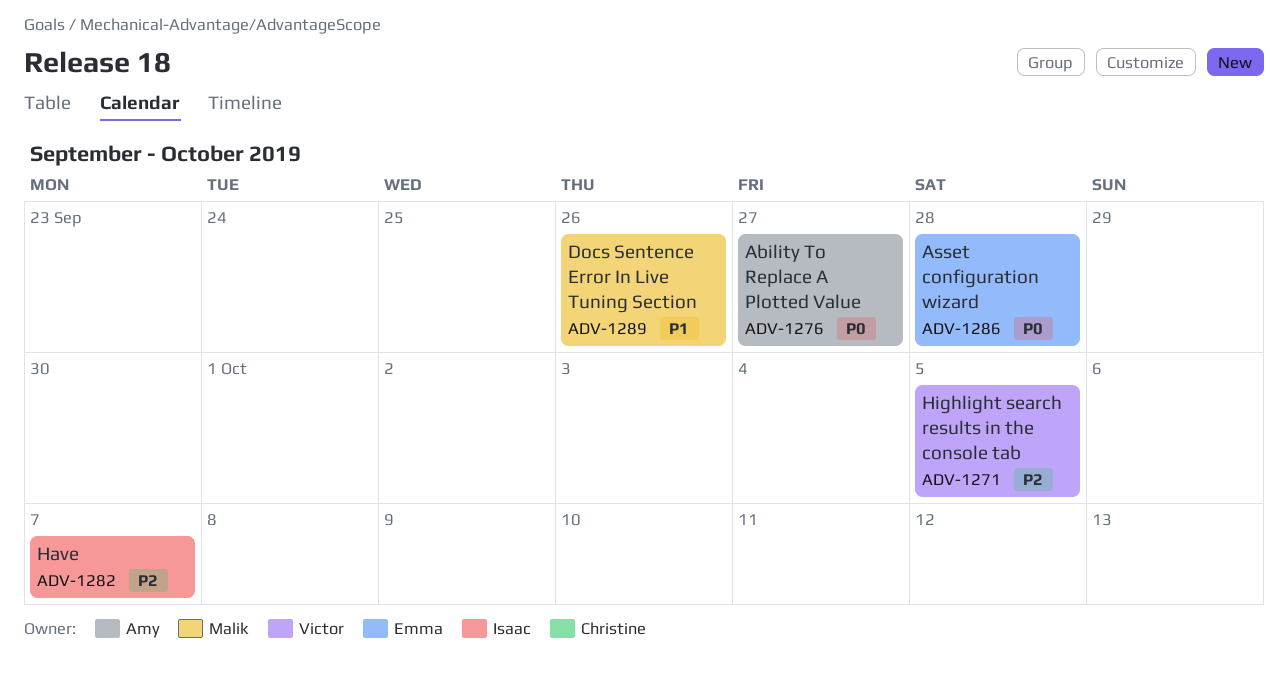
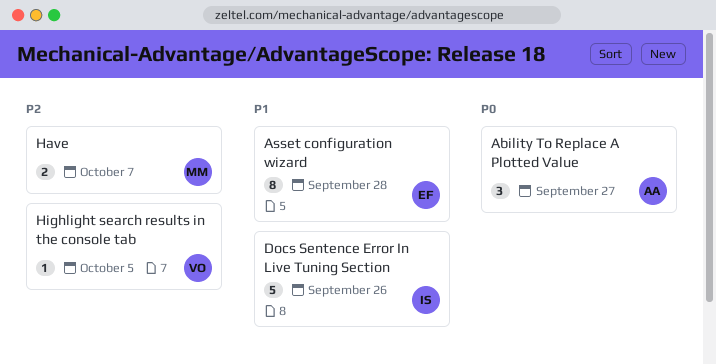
Asset configuration wizard, priority: P0 -> P1
Docs Sentence Error In Live Tuning Section, owner: Malik -> Isaac
Have, owner: Isaac -> Malik

